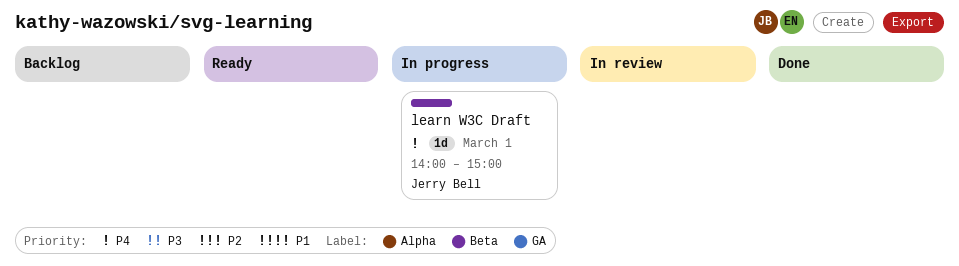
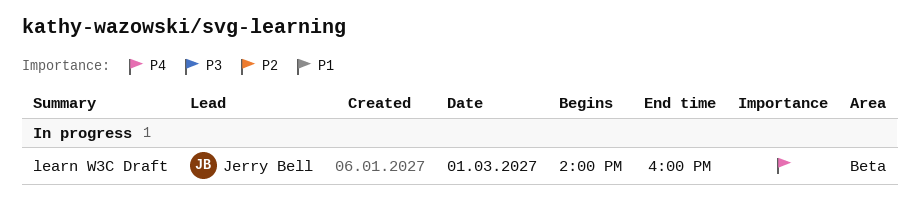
learn W3C Draft, ends: 15:00 -> 16:00

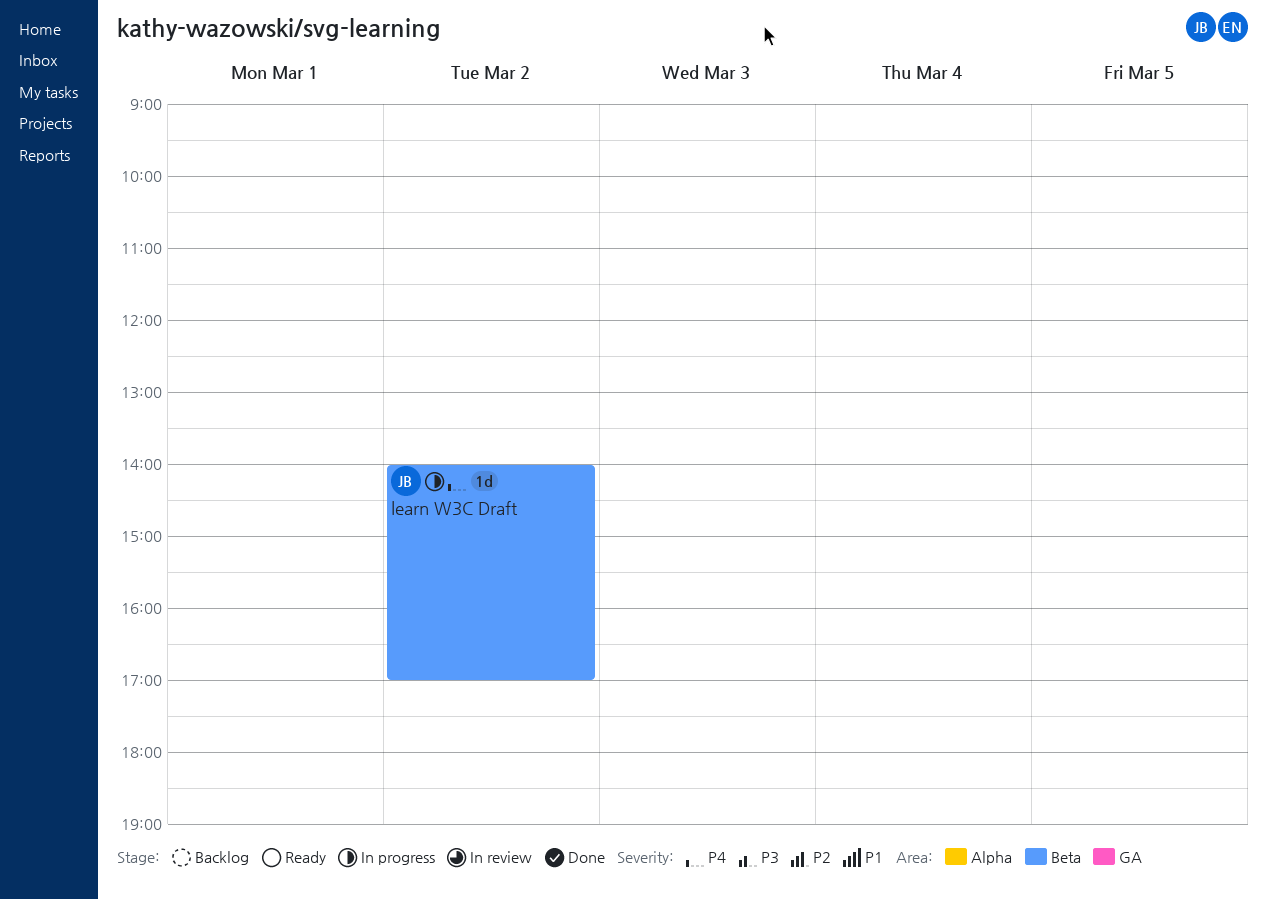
learn W3C Draft, day: Mar 1 -> Mar 2
learn W3C Draft, ends: 16:00 -> 17:00

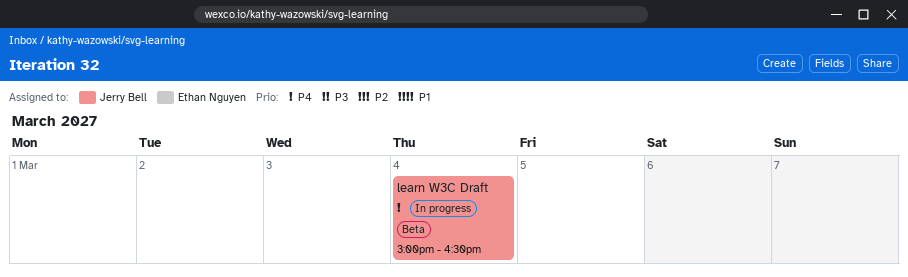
learn W3C Draft, day: Mar 2 -> Mar 4
learn W3C Draft, begins: 14:00 -> 15:00
learn W3C Draft, ends: 17:00 -> 16:30

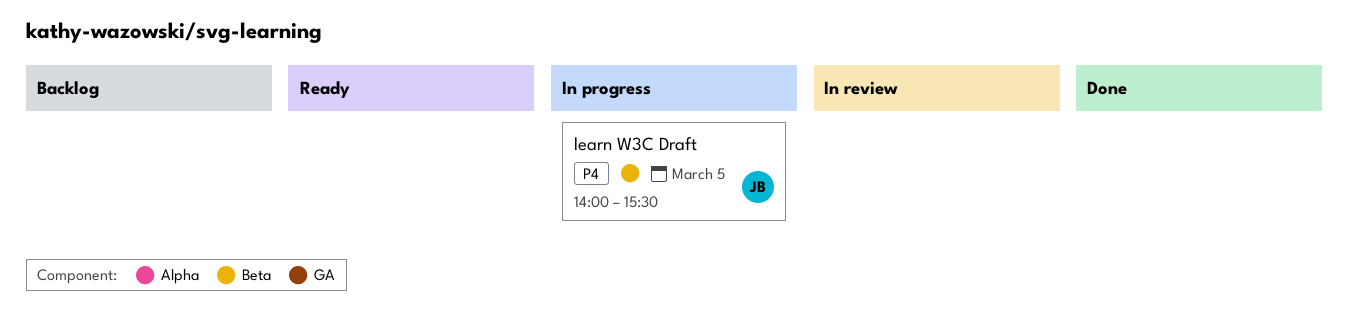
learn W3C Draft, day: Mar 4 -> Mar 5
learn W3C Draft, begins: 15:00 -> 14:00
learn W3C Draft, ends: 16:30 -> 15:30

